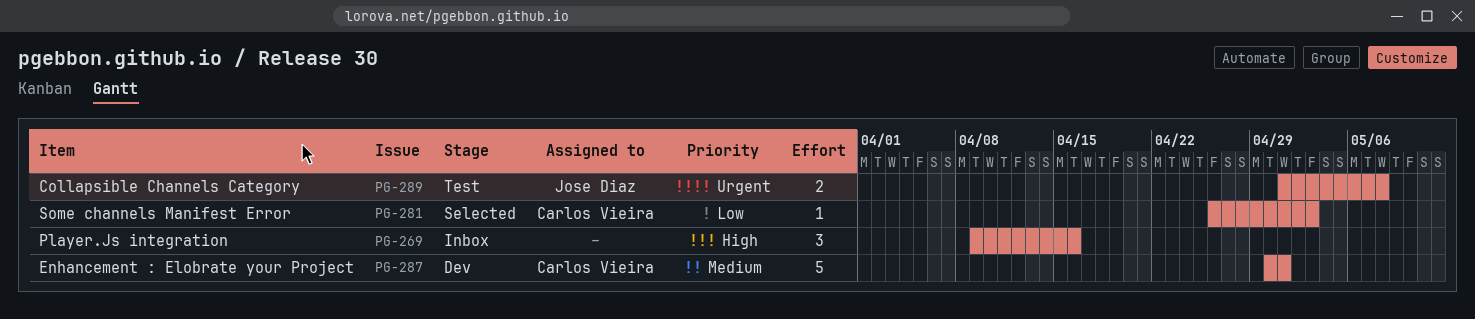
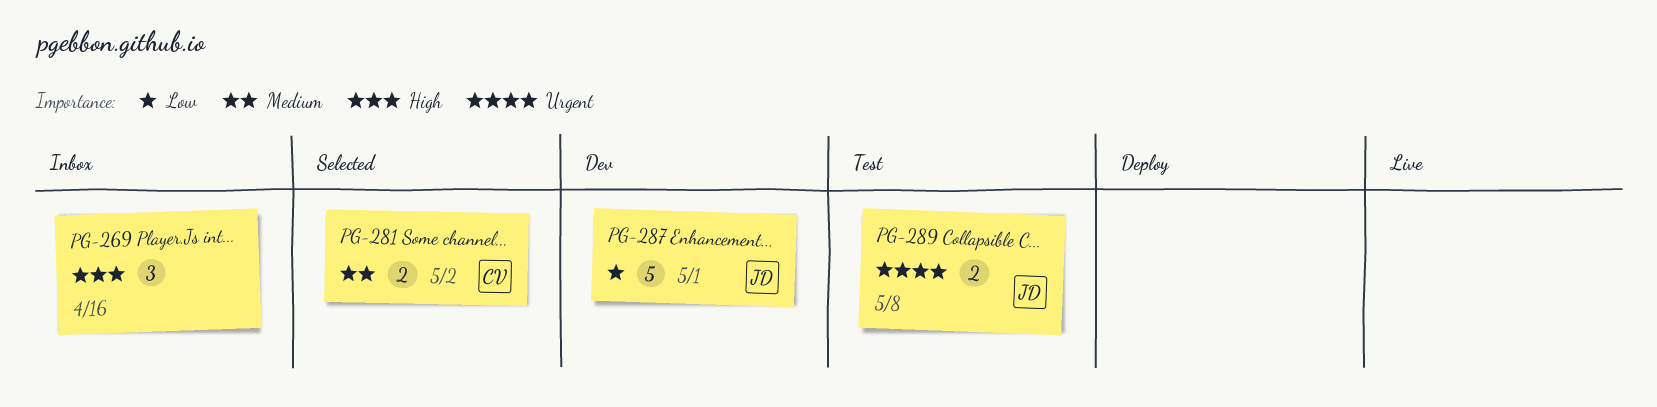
PG-281, priority: Low -> Medium
PG-281, estimate: 1 -> 2
PG-281, due: May 3 -> May 2
PG-287, owner: Carlos Vieira -> Jose Diaz
PG-287, priority: Medium -> Low

